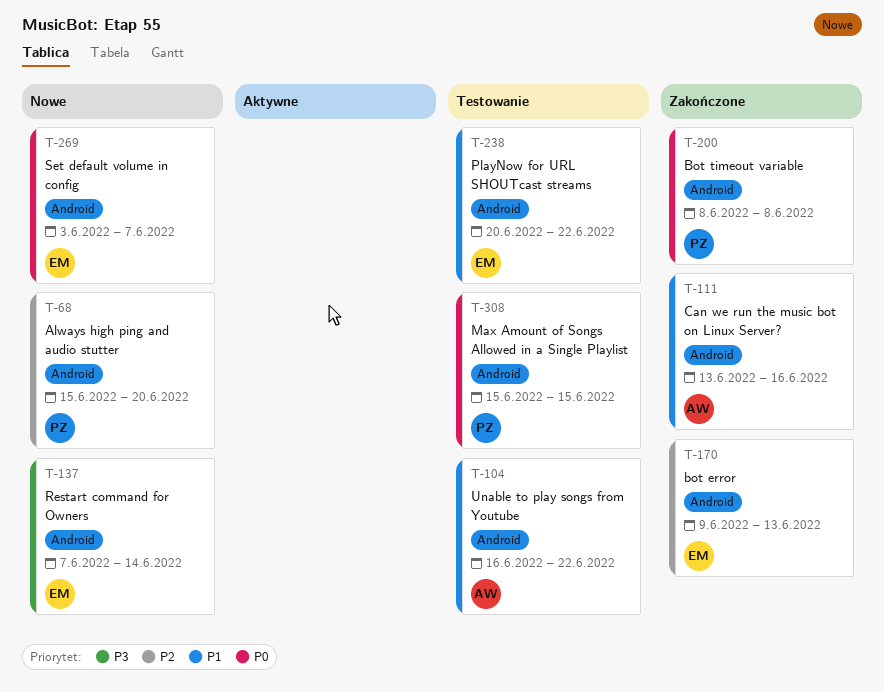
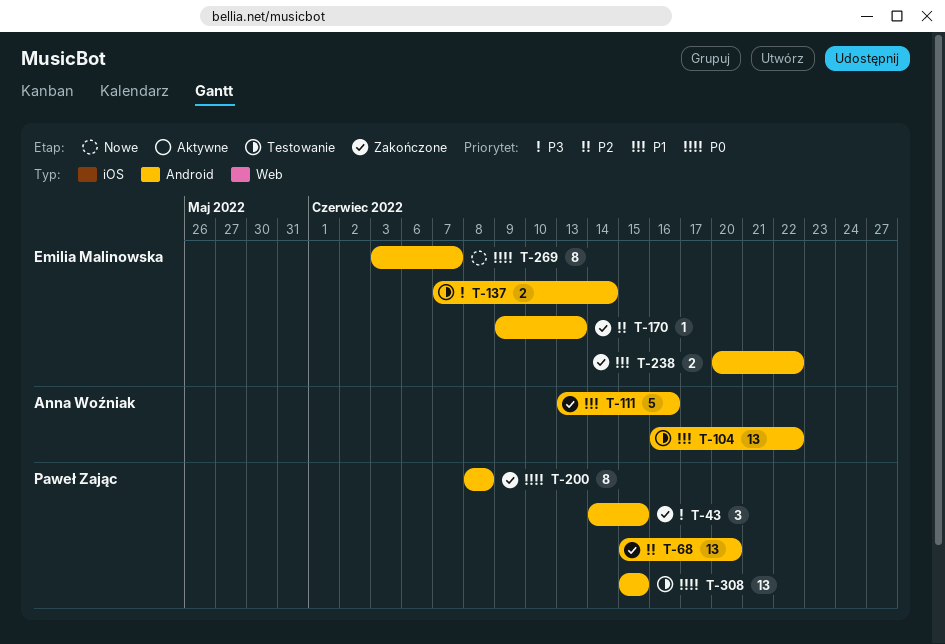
T-43: none -> present
T-68, status: Nowe -> Zakończone
T-137, status: Nowe -> Testowanie
T-238, status: Testowanie -> Zakończone

